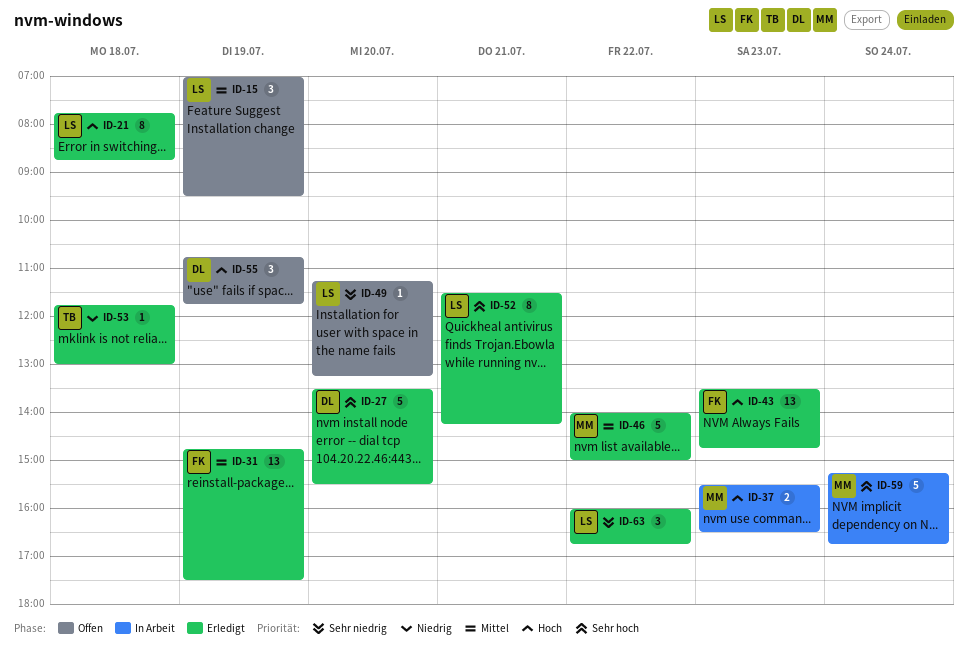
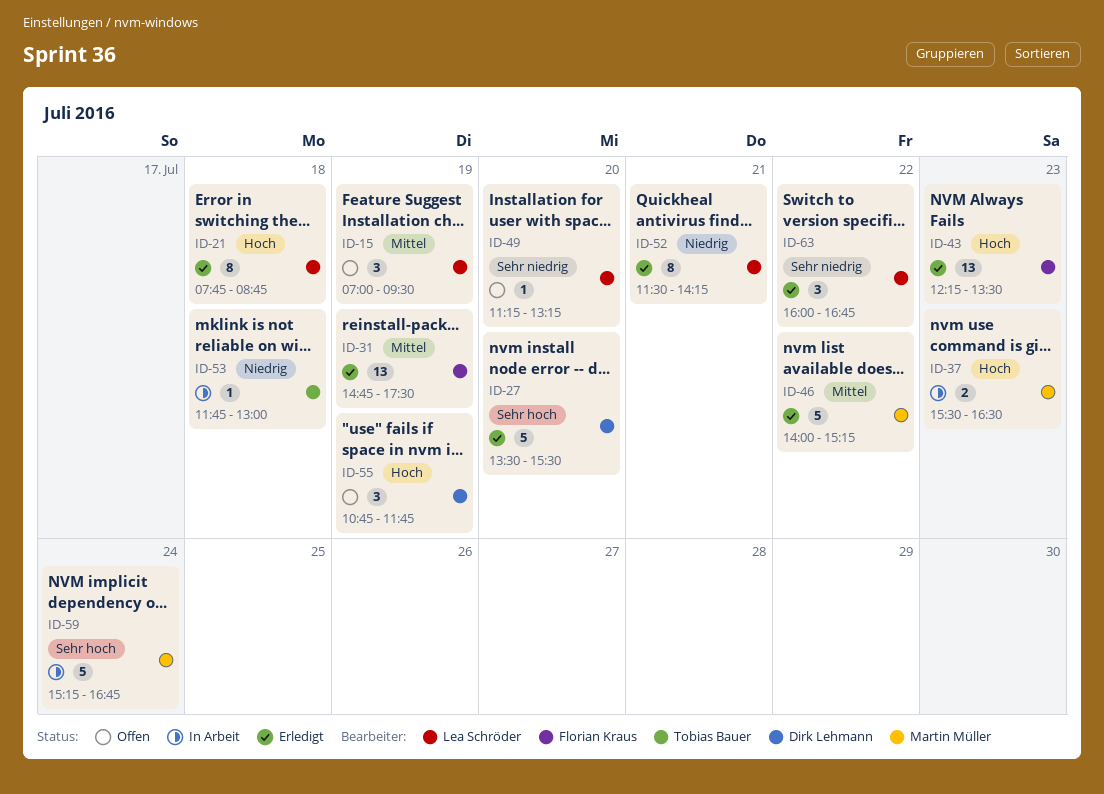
ID-43, begins: 13:30 -> 12:15
ID-43, ends: 14:45 -> 13:30
ID-46, ends: 15:00 -> 15:15
ID-52, priority: Sehr hoch -> Niedrig
ID-53, status: Erledigt -> In Arbeit

